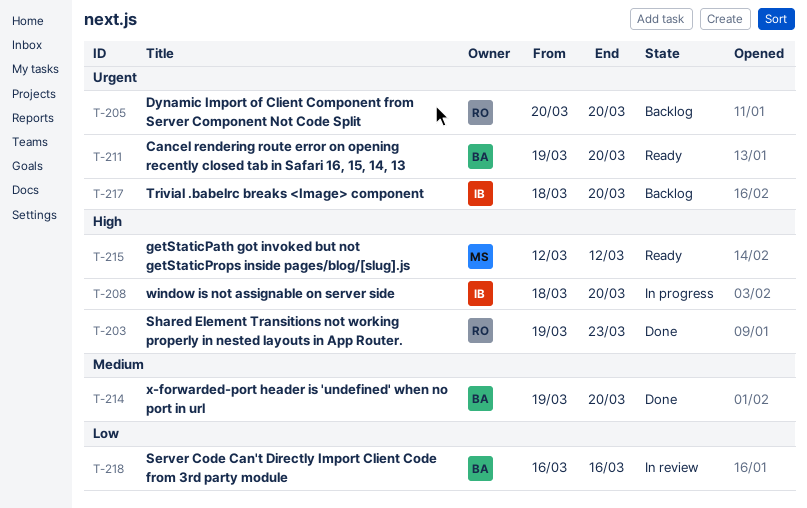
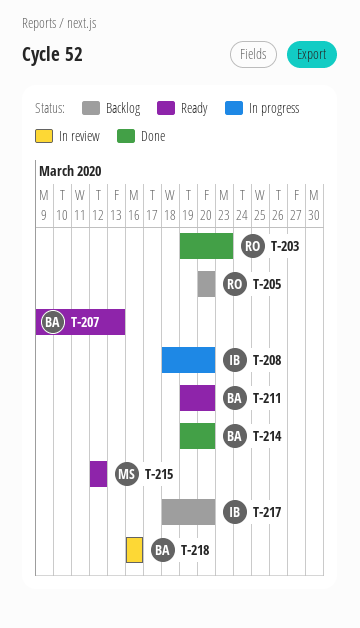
T-207: none -> present

